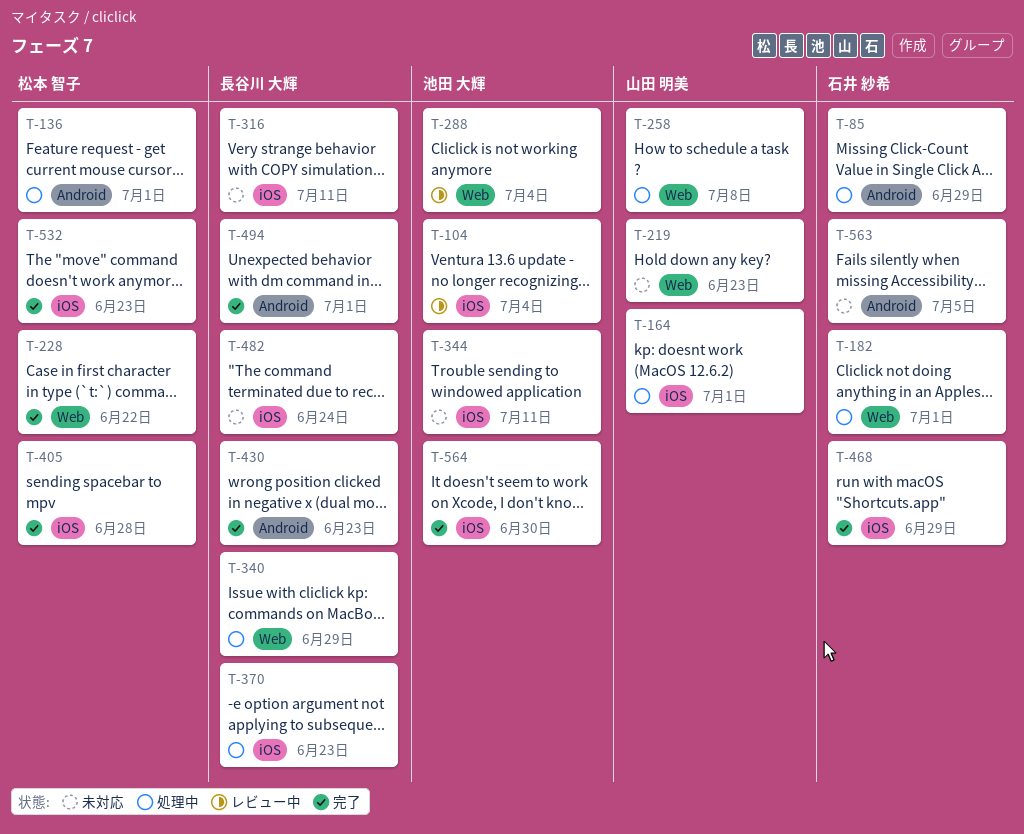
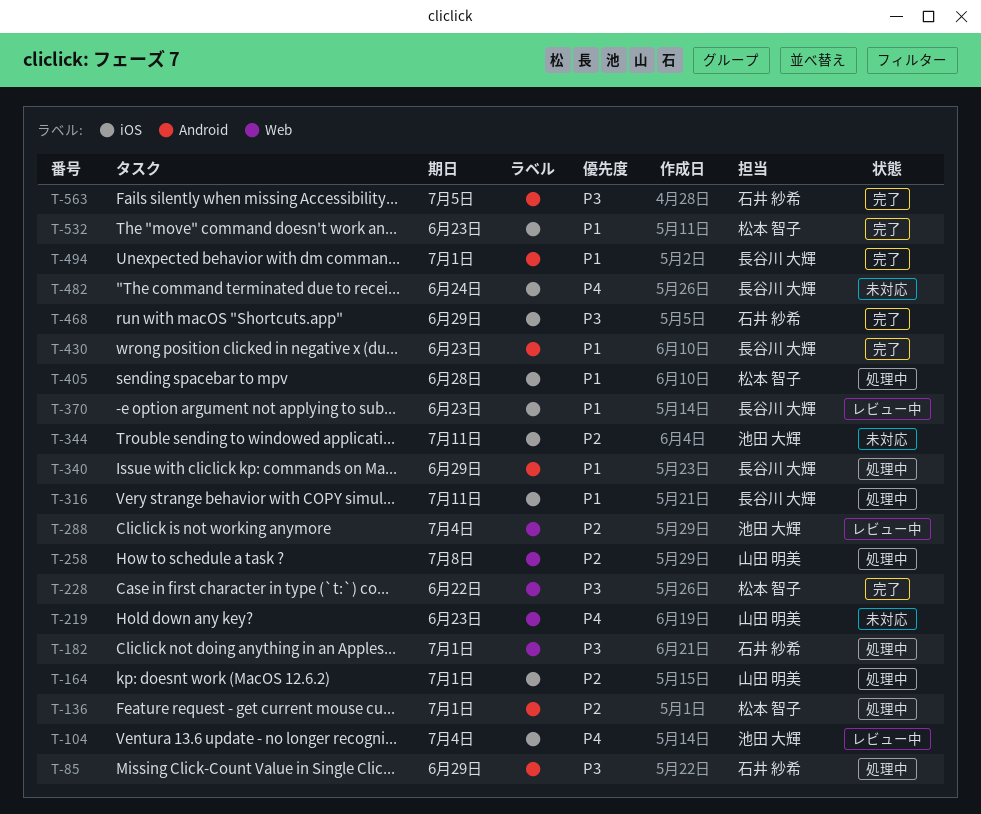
T-316, status: 未対応 -> 処理中
T-340, label: Web -> Android
T-370, status: 処理中 -> レビュー中
T-405, status: 完了 -> 処理中
T-563, status: 未対応 -> 完了
T-564: present -> none

